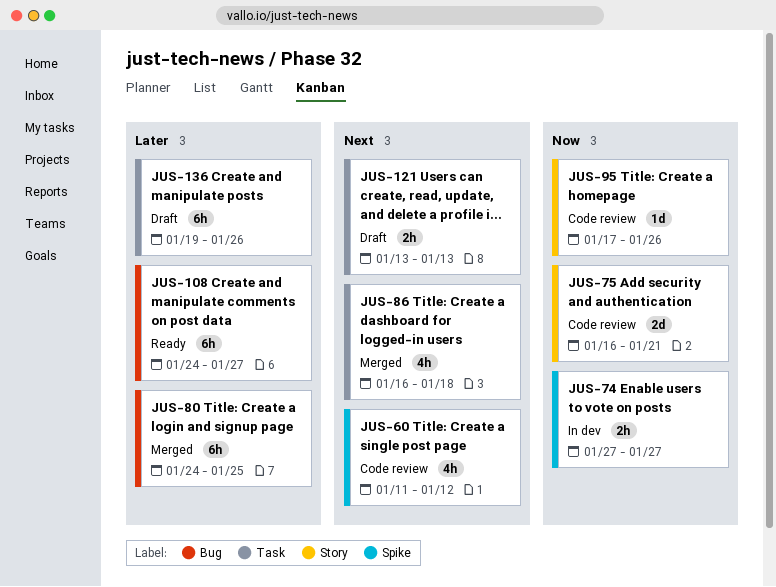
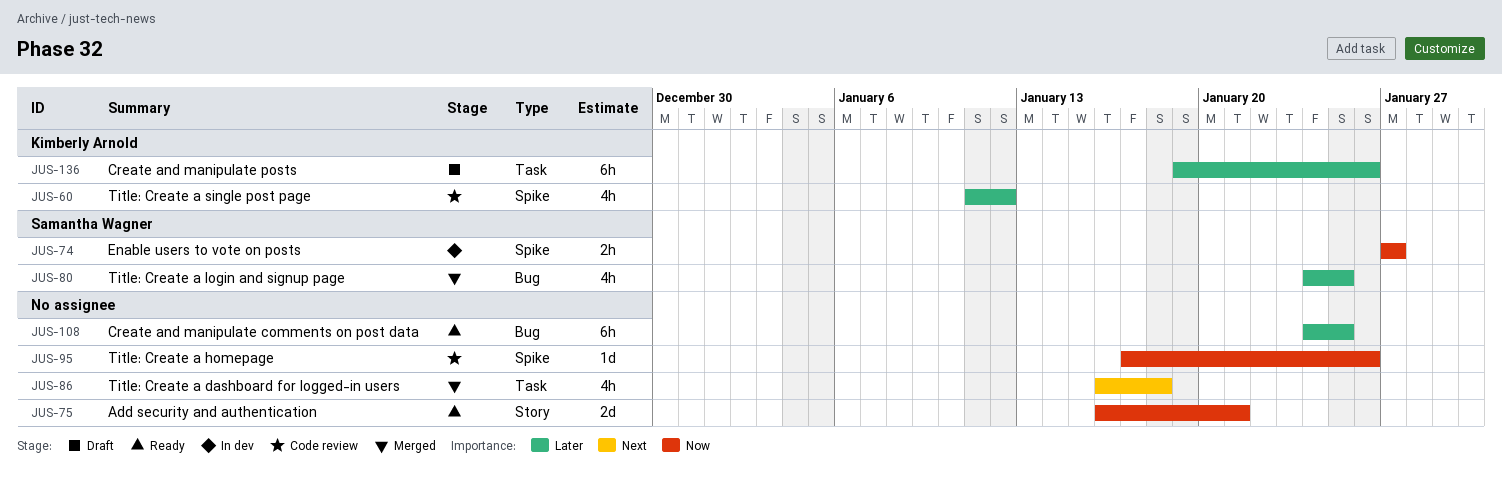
JUS-60, priority: Next -> Later
JUS-75, status: Code review -> Ready
JUS-80, estimate: 6h -> 4h
JUS-95, label: Story -> Spike
JUS-108, due: Jan 27 -> Jan 25
JUS-121: present -> none

